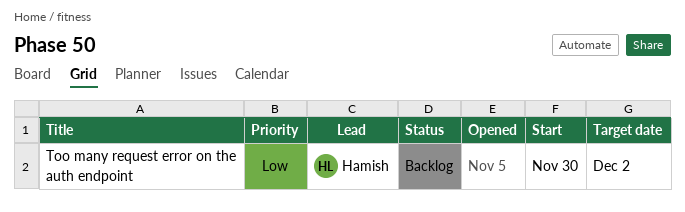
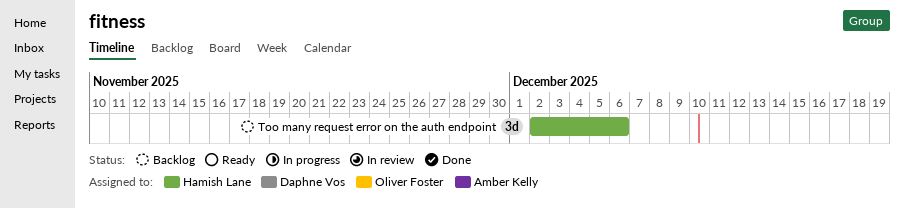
Too many request error on the auth endpoint, start: Nov 30 -> Dec 2
Too many request error on the auth endpoint, due: Dec 2 -> Dec 6

